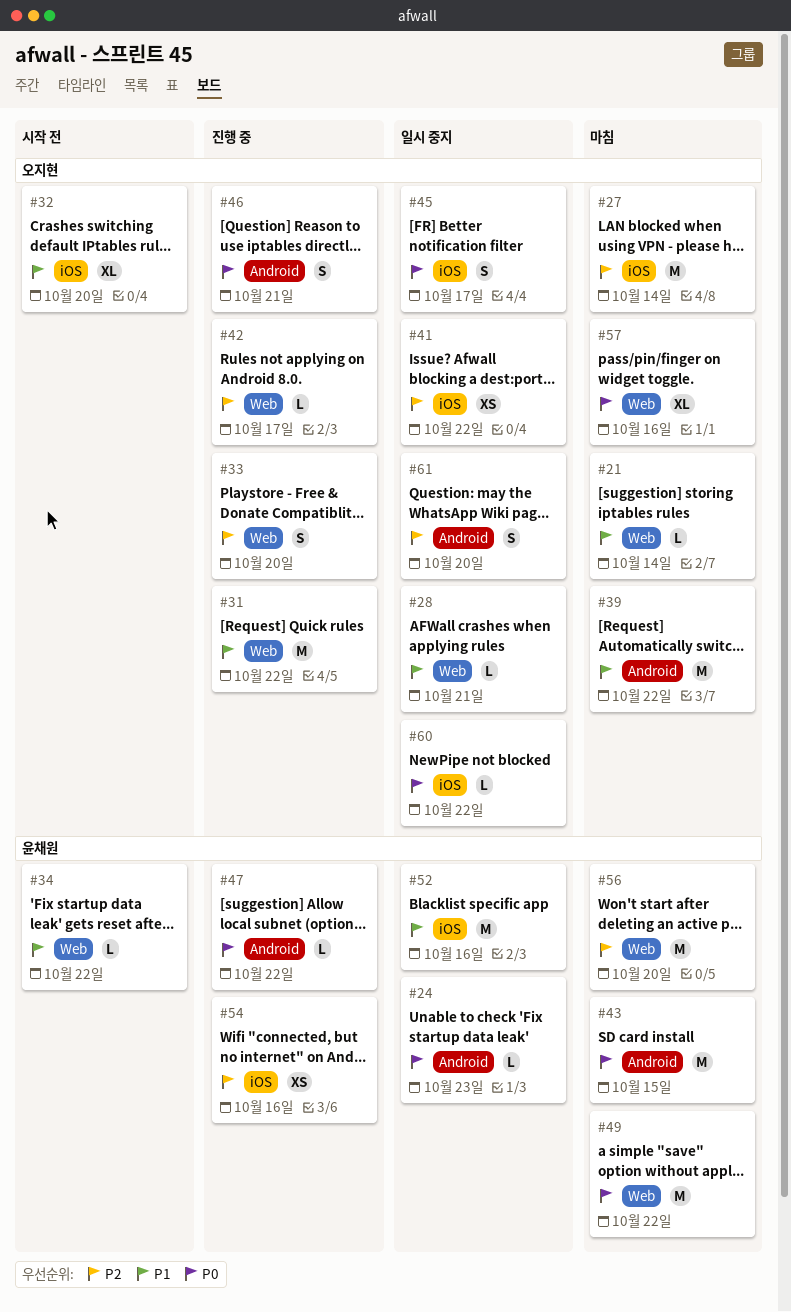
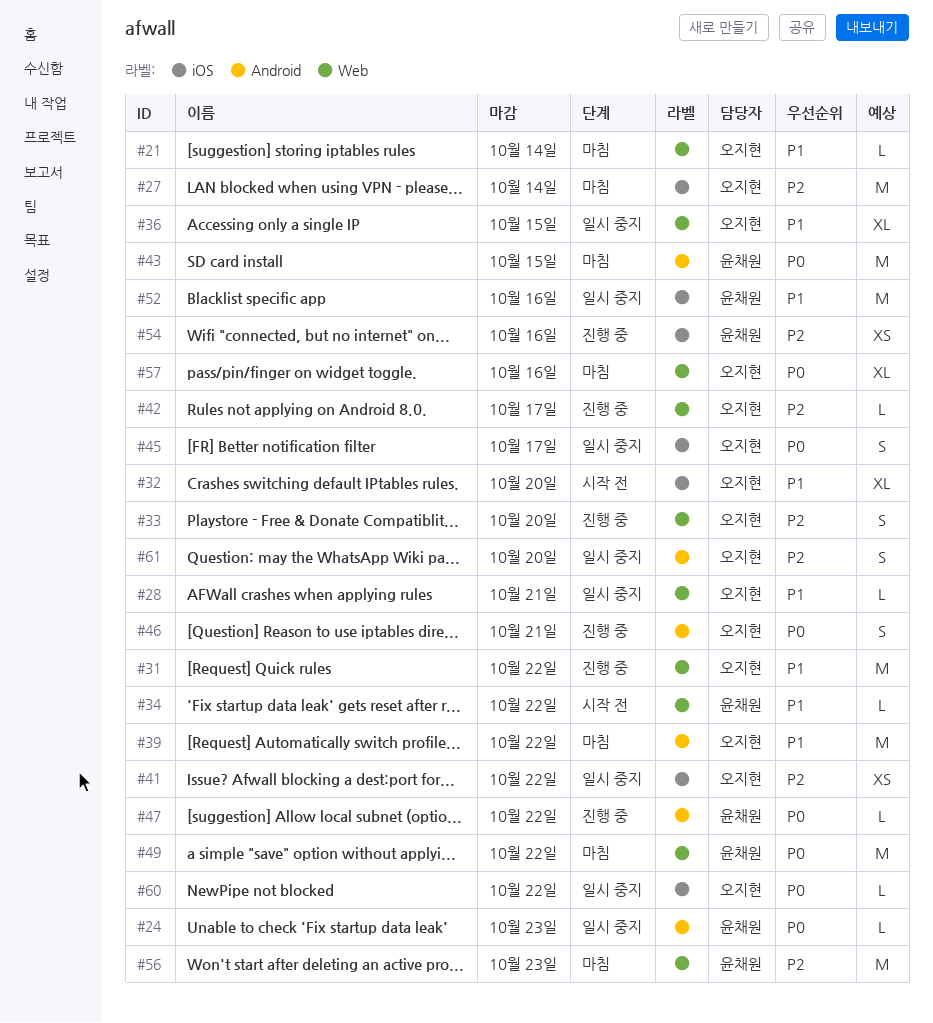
#36: none -> present
#56, due: Oct 20 -> Oct 23

